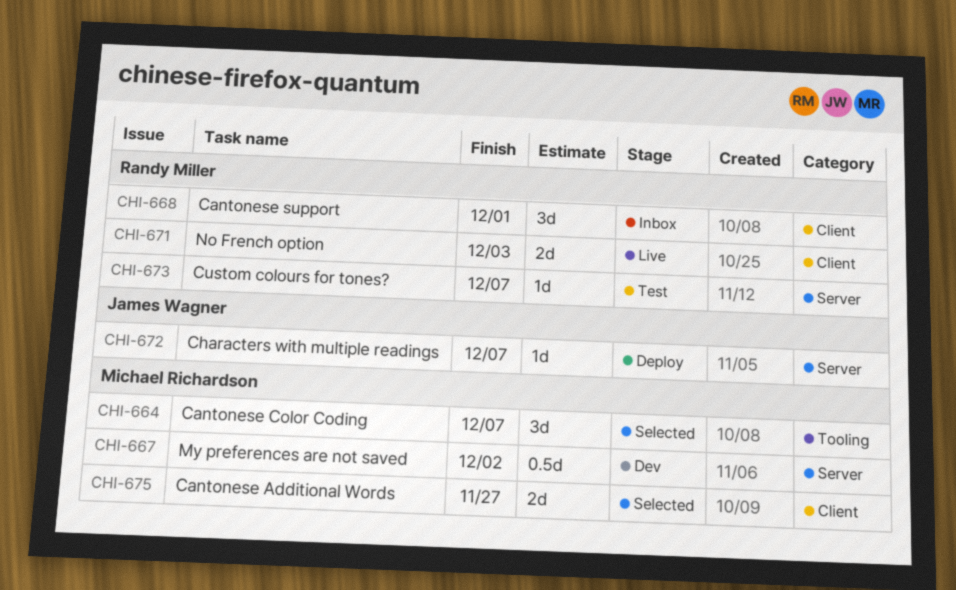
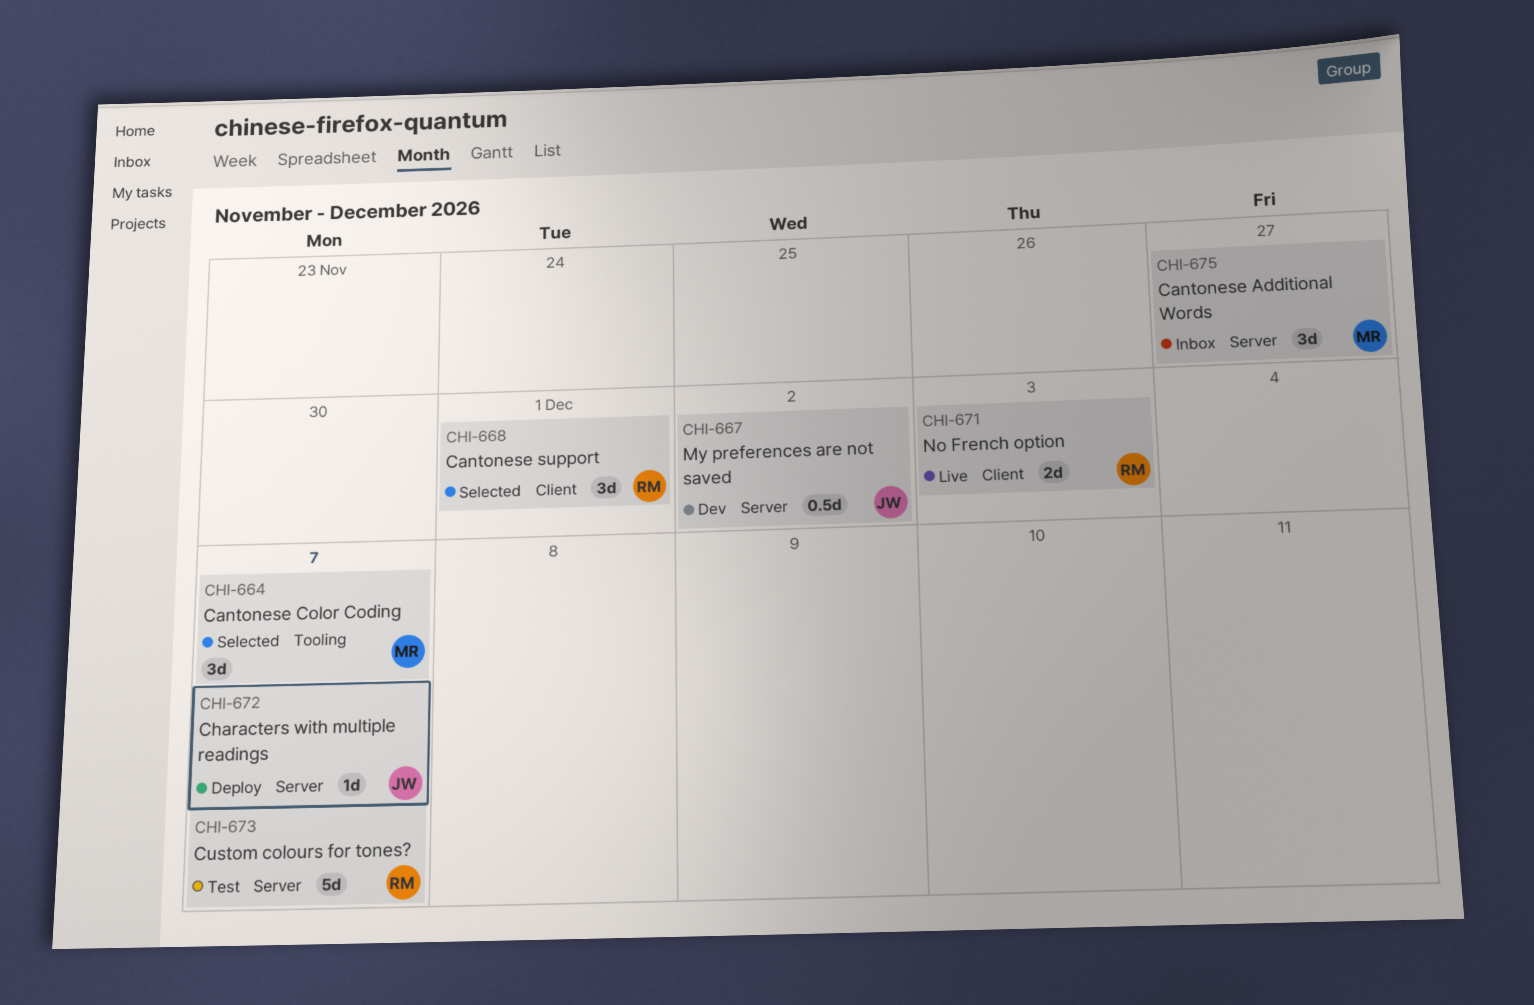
CHI-667, owner: Michael Richardson -> James Wagner
CHI-668, status: Inbox -> Selected
CHI-673, estimate: 1d -> 5d
CHI-675, status: Selected -> Inbox
CHI-675, label: Client -> Server
CHI-675, estimate: 2d -> 3d

